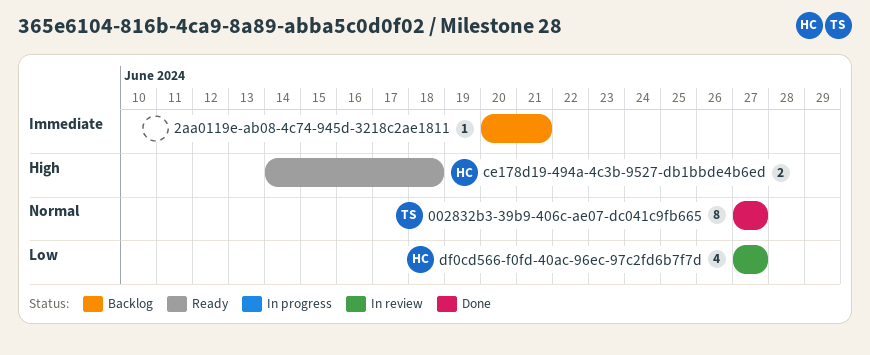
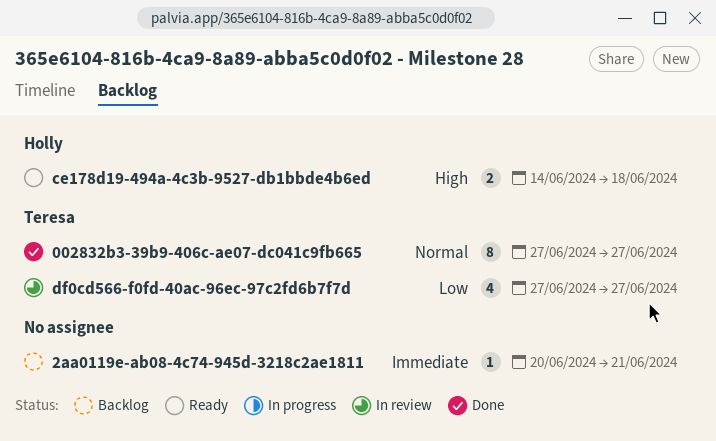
df0cd566-f0fd-40ac-96ec-97c2fd6b7f7d, owner: Holly -> Teresa

